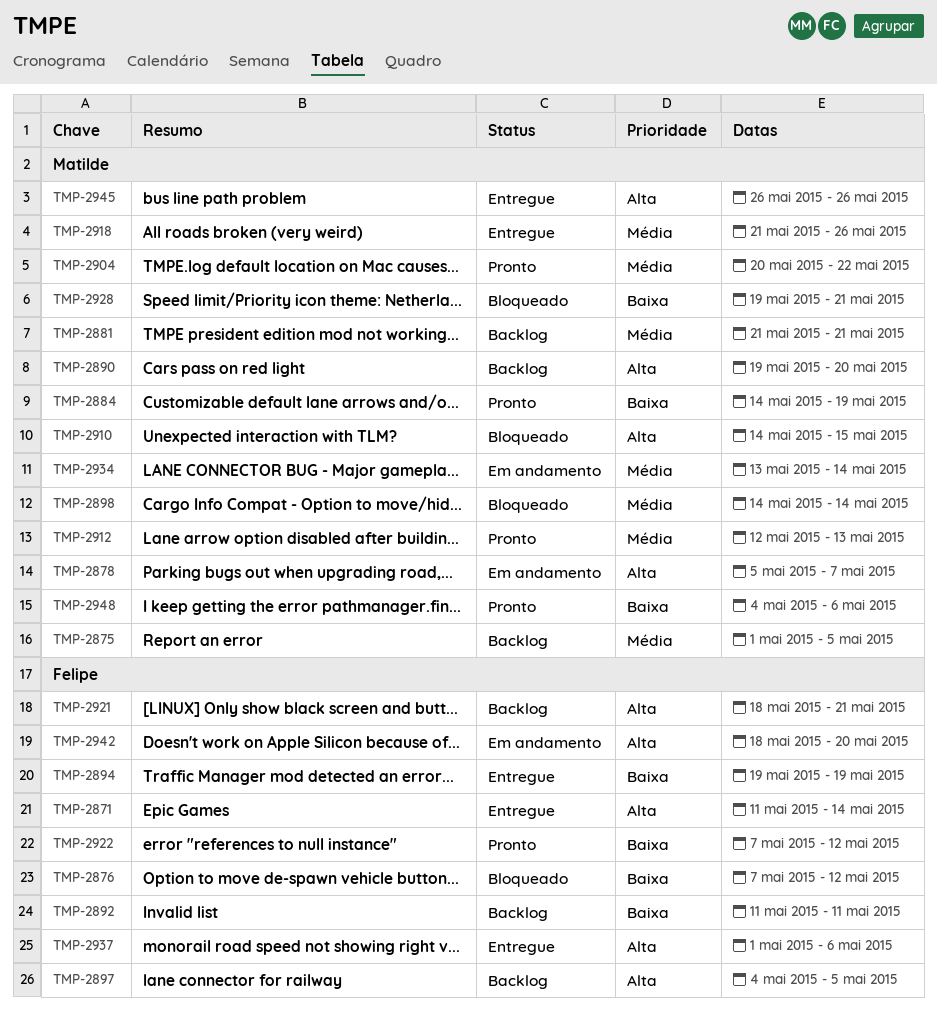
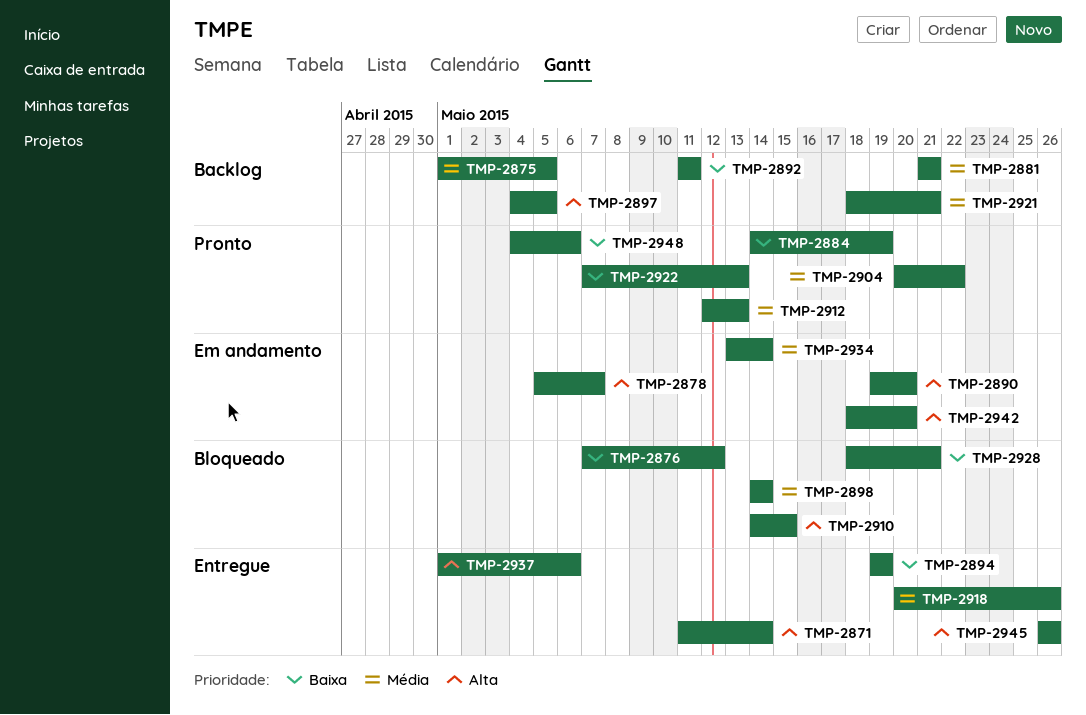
TMP-2890, status: Backlog -> Em andamento
TMP-2918, start: May 21 -> May 20
TMP-2921, priority: Alta -> Média
TMP-2922, due: May 12 -> May 13
TMP-2928, start: May 19 -> May 18

